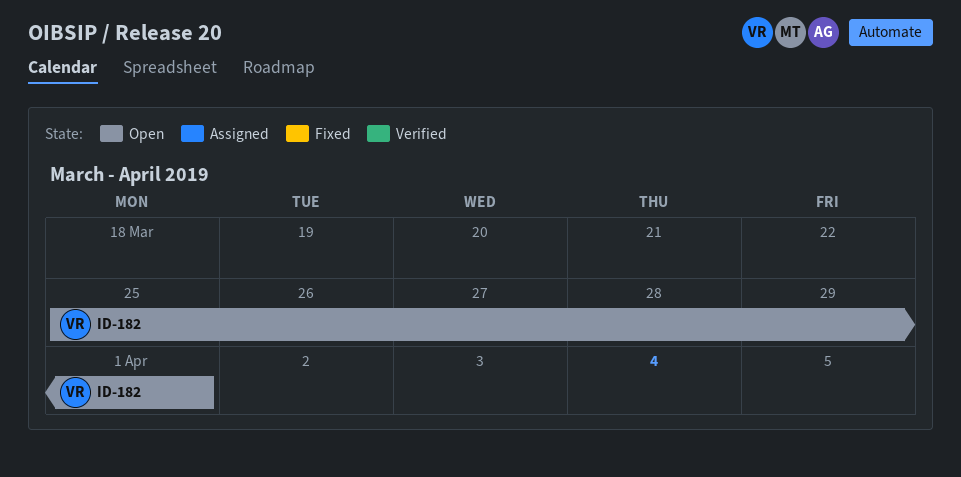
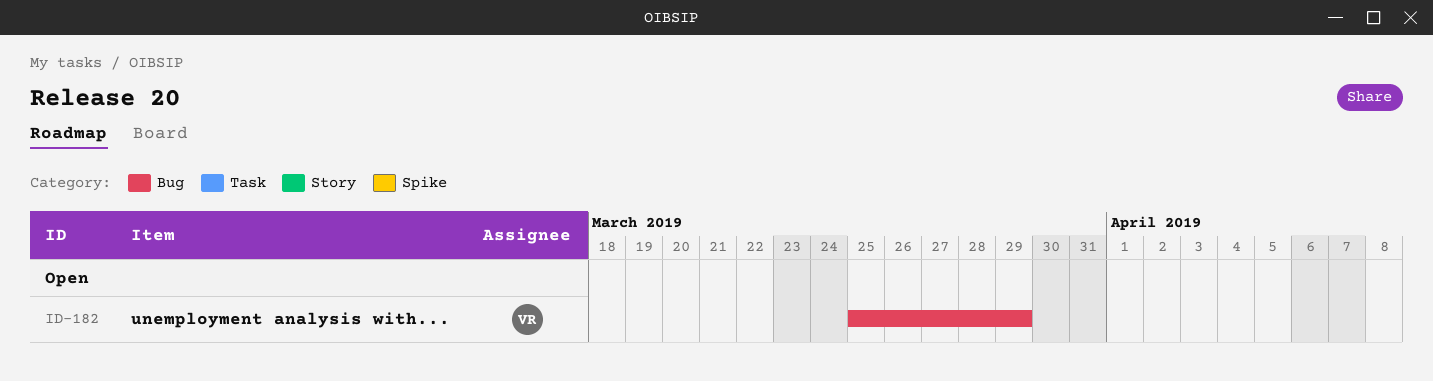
ID-182, due: Apr 1 -> Mar 29

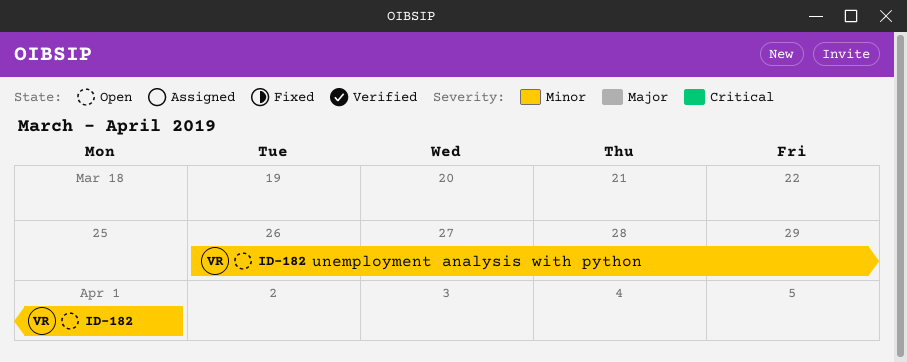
ID-182, start: Mar 25 -> Mar 26
ID-182, due: Mar 29 -> Apr 1

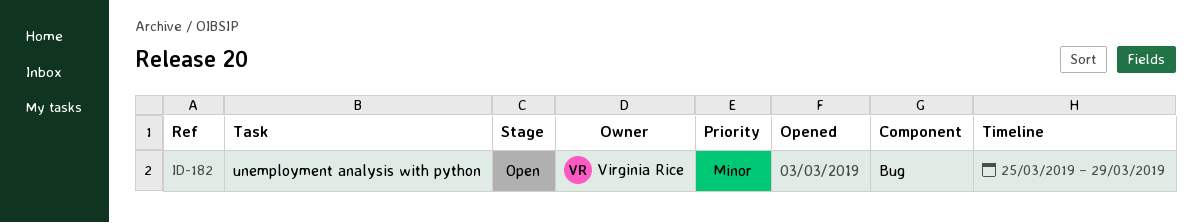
ID-182, start: Mar 26 -> Mar 25
ID-182, due: Apr 1 -> Mar 29

